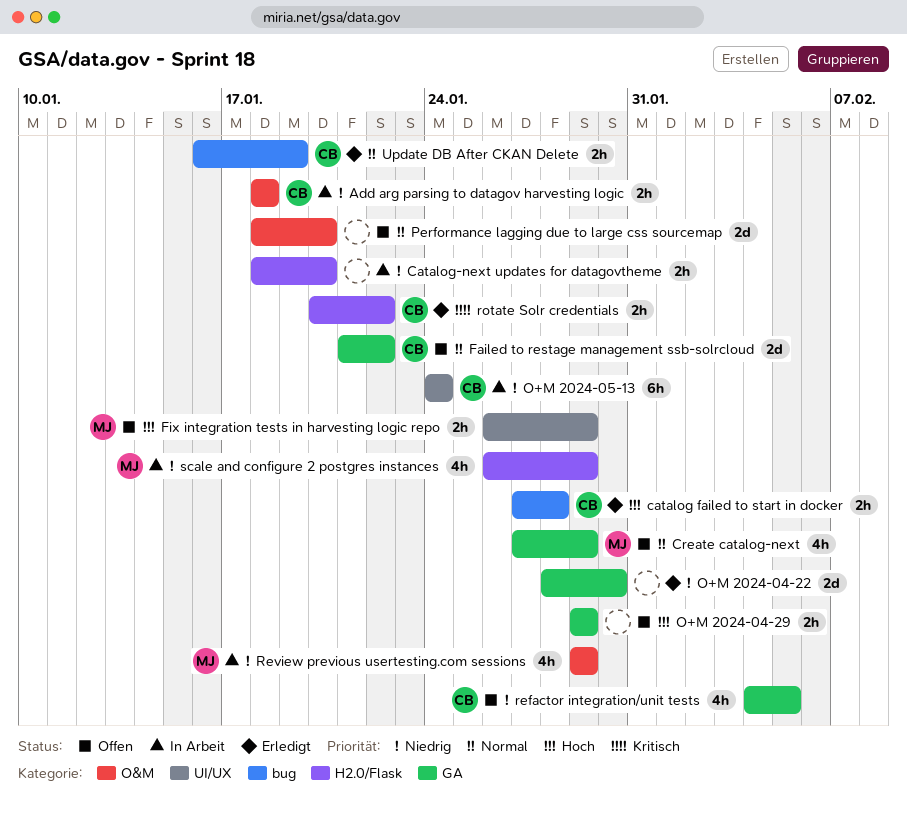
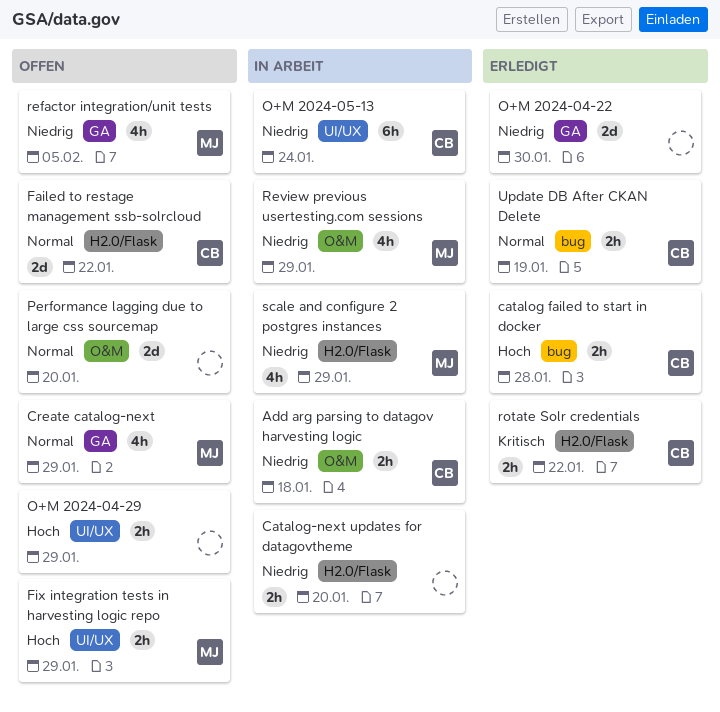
Failed to restage management ssb-solrcloud, label: GA -> H2.0/Flask
O+M 2024-04-29, label: GA -> UI/UX
refactor integration/unit tests, owner: CB -> MJ

